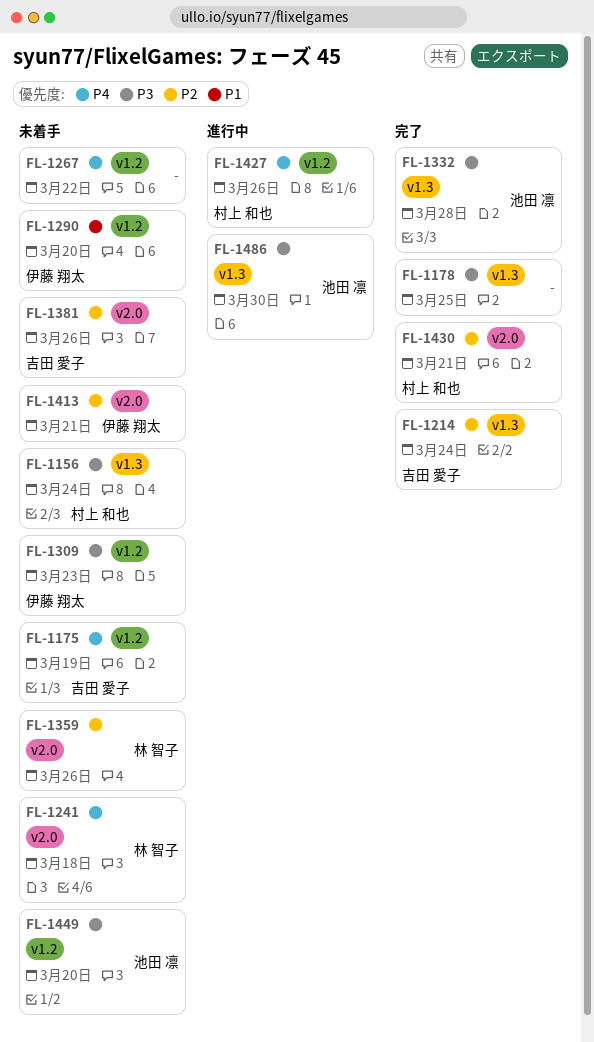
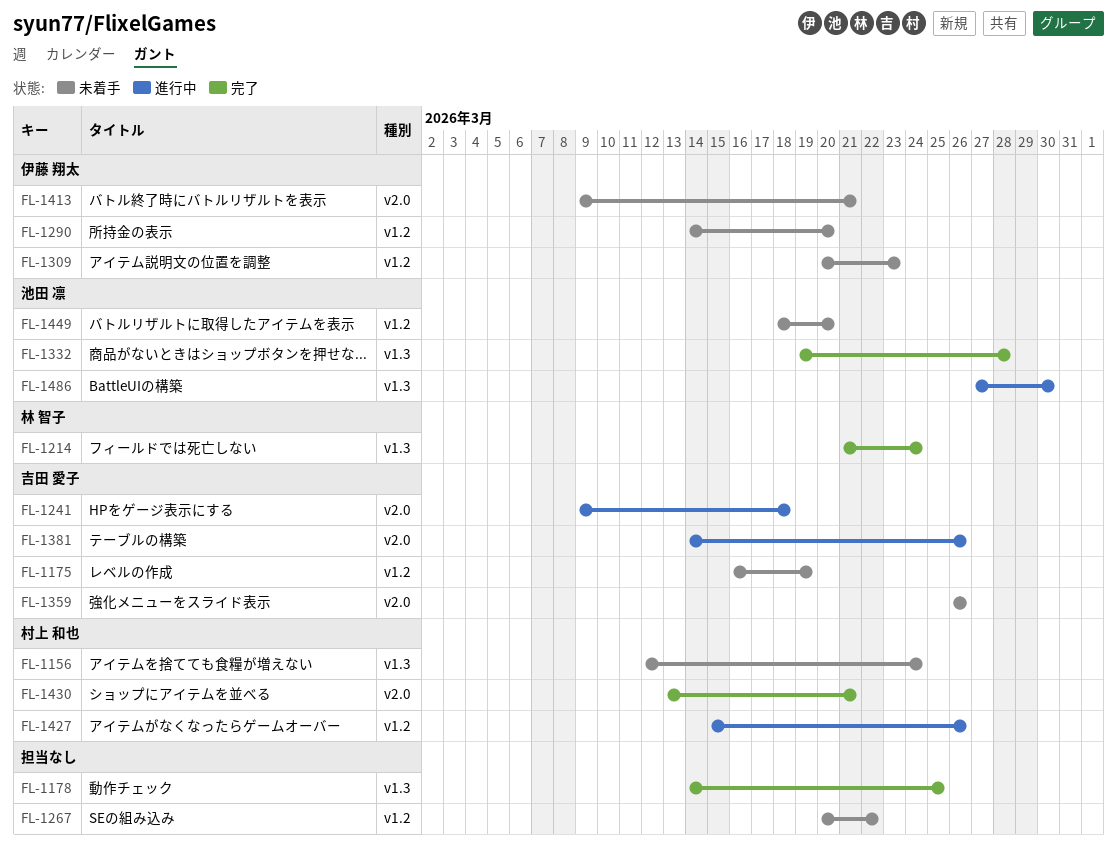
FL-1214, owner: 吉田 愛子 -> 林 智子
FL-1241, status: 未着手 -> 進行中
FL-1241, owner: 林 智子 -> 吉田 愛子
FL-1359, owner: 林 智子 -> 吉田 愛子
FL-1381, status: 未着手 -> 進行中

